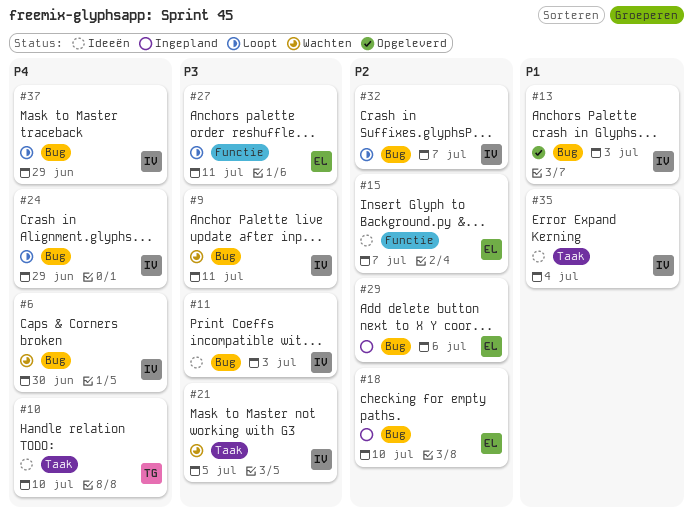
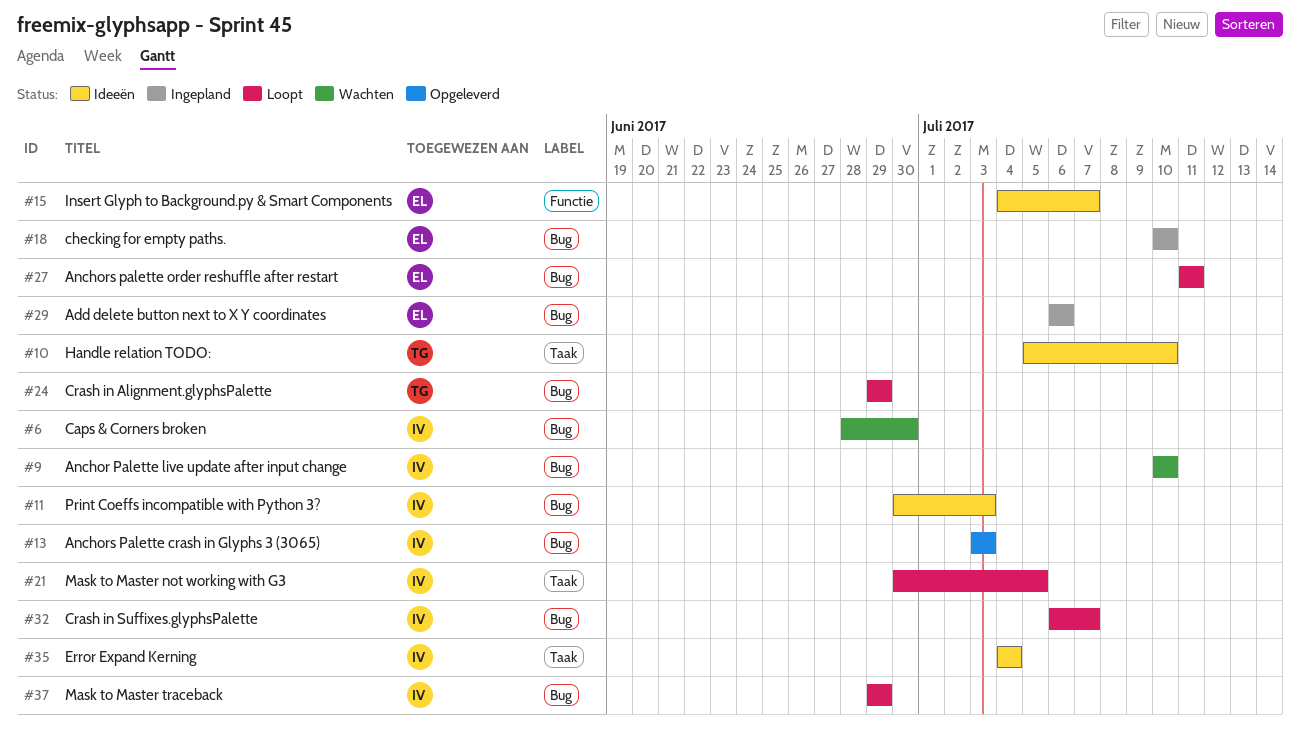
#9, due: Jul 11 -> Jul 10
#21, status: Wachten -> Loopt
#24, owner: IV -> TG
#27, label: Functie -> Bug

